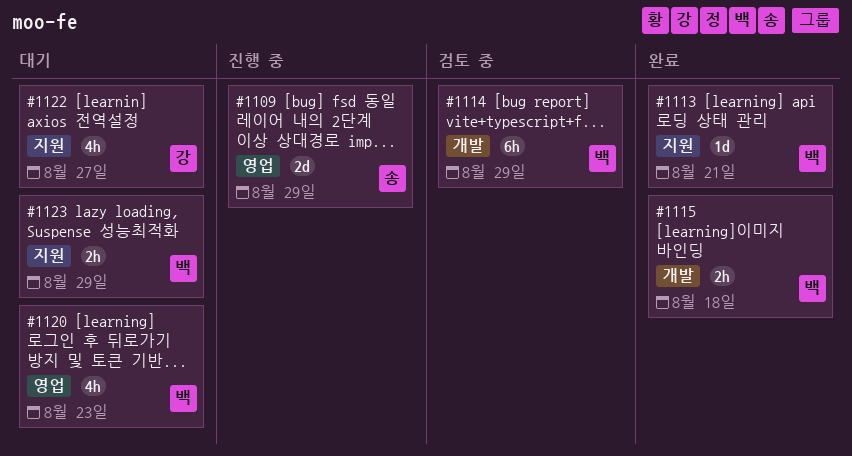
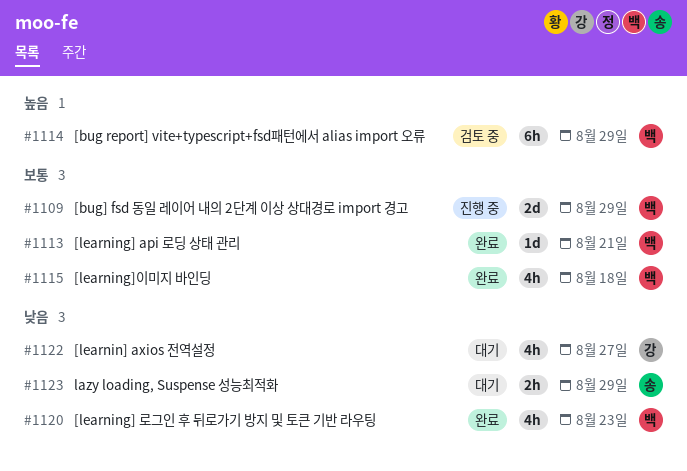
#1109, owner: 송 -> 백
#1115, estimate: 2h -> 4h
#1120, status: 대기 -> 완료
#1123, owner: 백 -> 송

